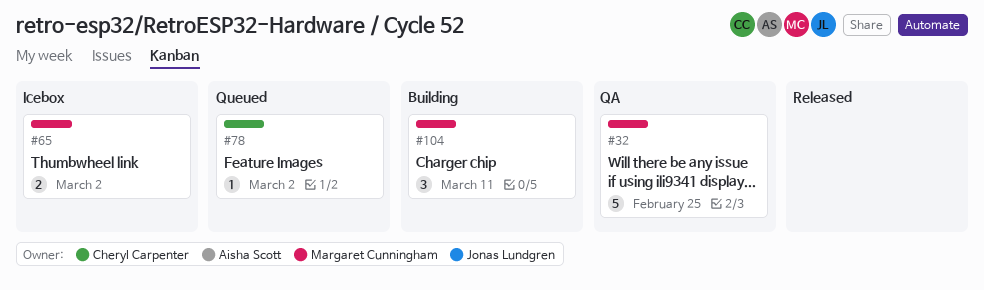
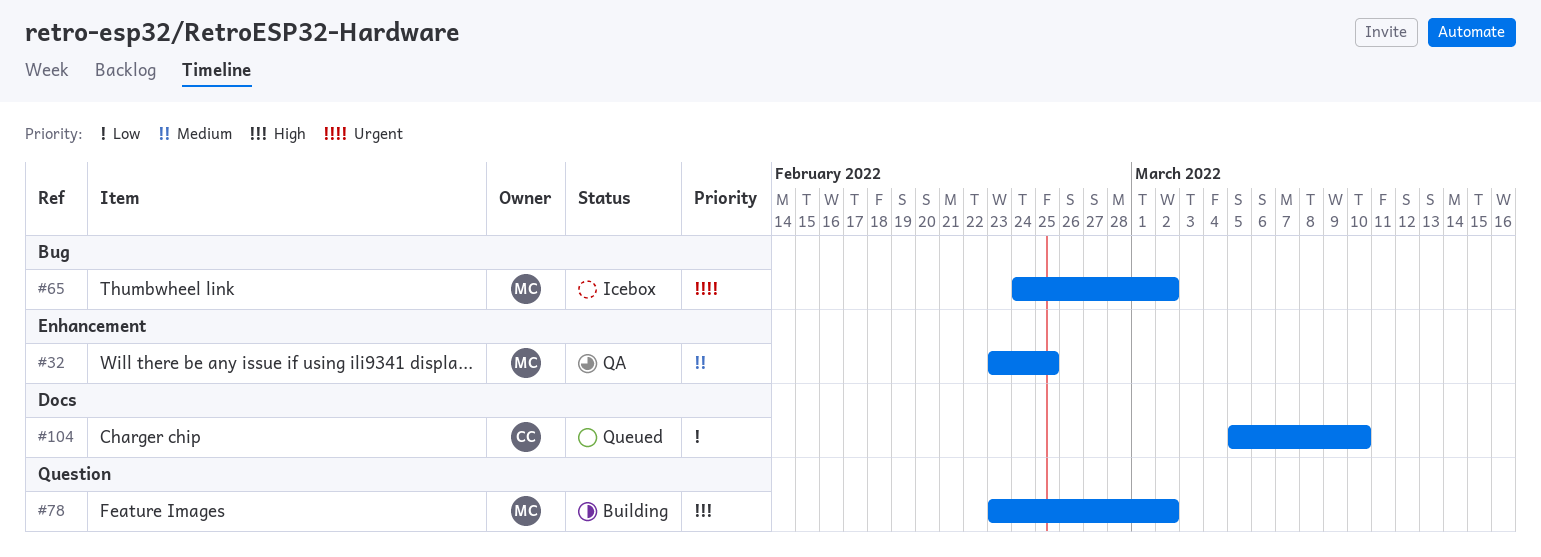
#78, status: Queued -> Building
#78, owner: Cheryl Carpenter -> Margaret Cunningham
#104, status: Building -> Queued
#104, owner: Margaret Cunningham -> Cheryl Carpenter
#104, due: Mar 11 -> Mar 10

